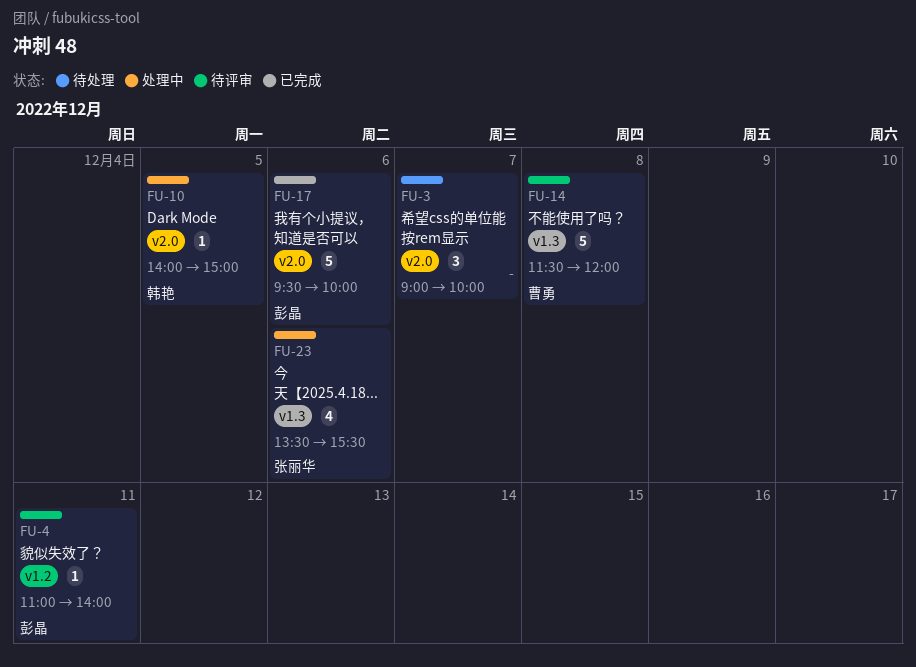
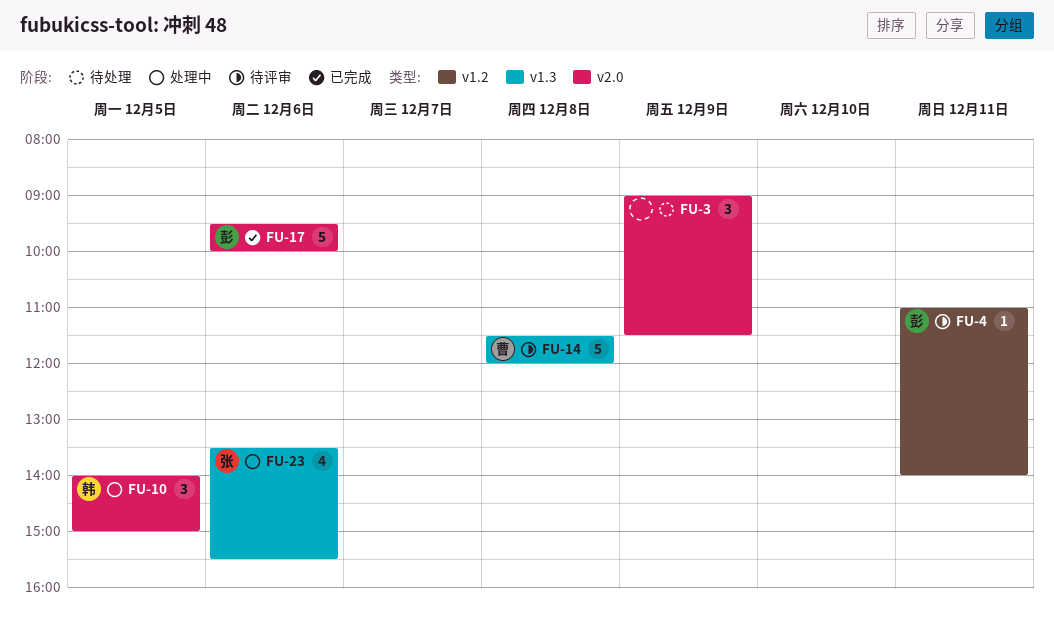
FU-3, day: Dec 7 -> Dec 9
FU-3, ends: 10:00 -> 11:30
FU-10, estimate: 1 -> 3

